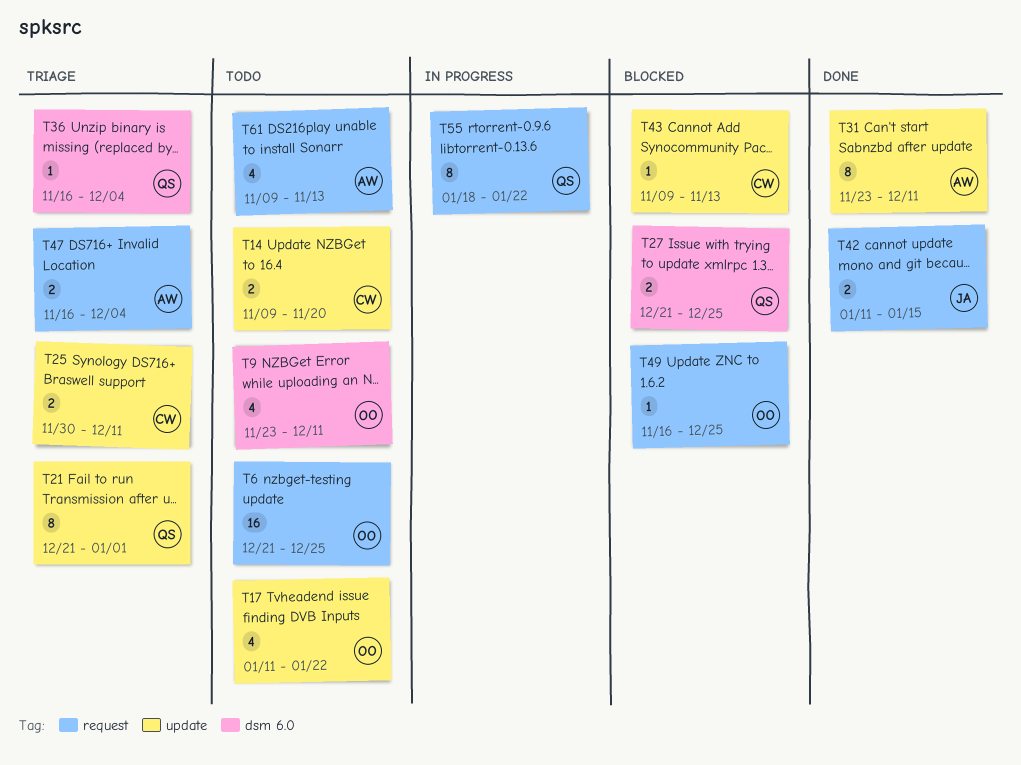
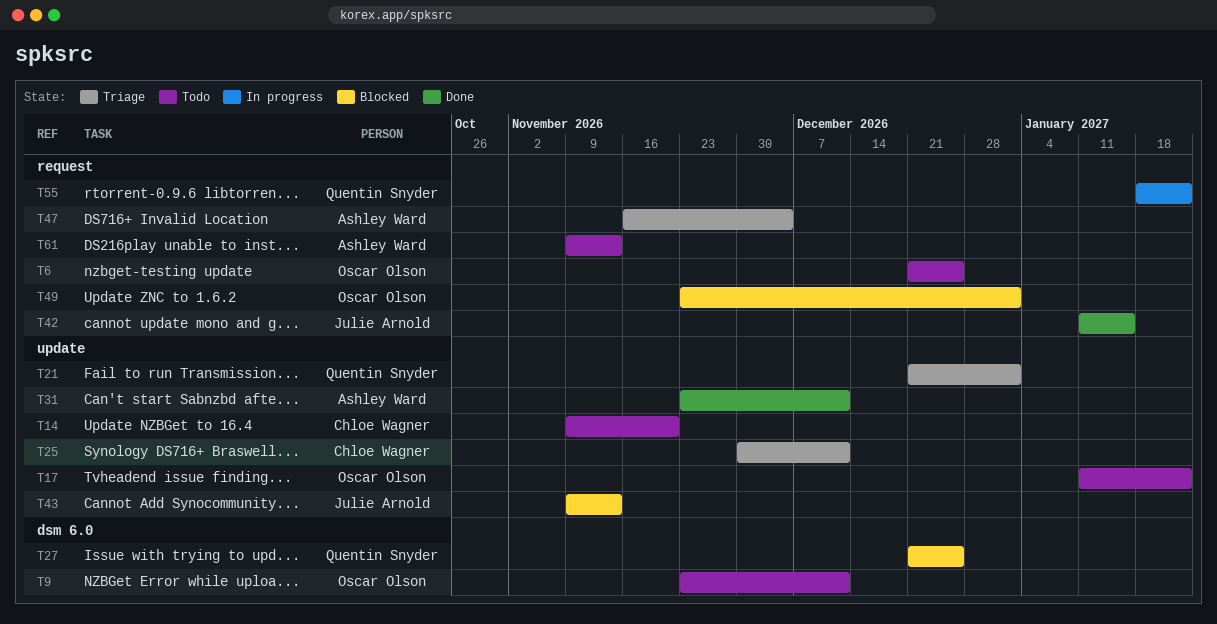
T36: present -> none
T43, owner: Chloe Wagner -> Julie Arnold
T49, start: Nov 16 -> Nov 23
T49, due: Dec 25 -> Jan 1

